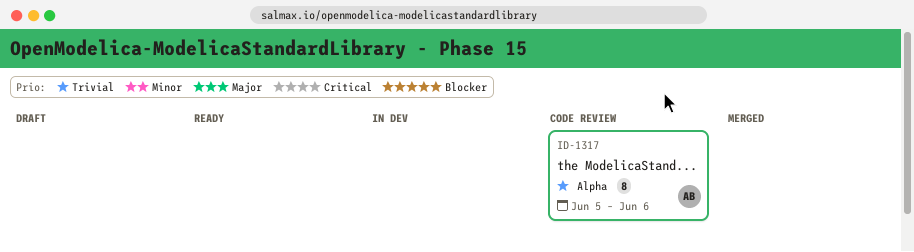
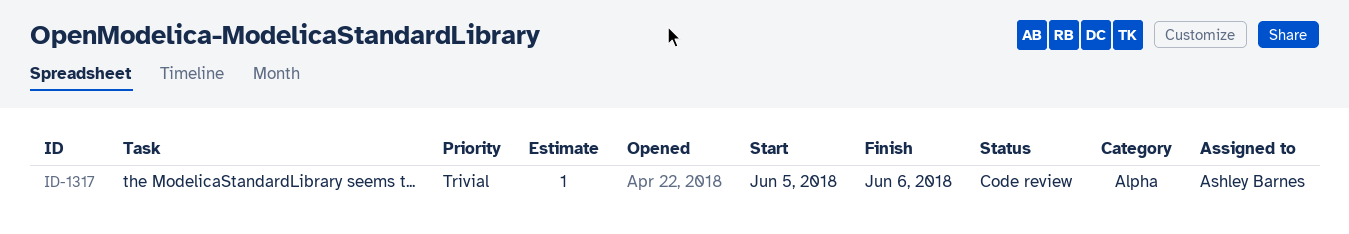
ID-1317, estimate: 8 -> 1

